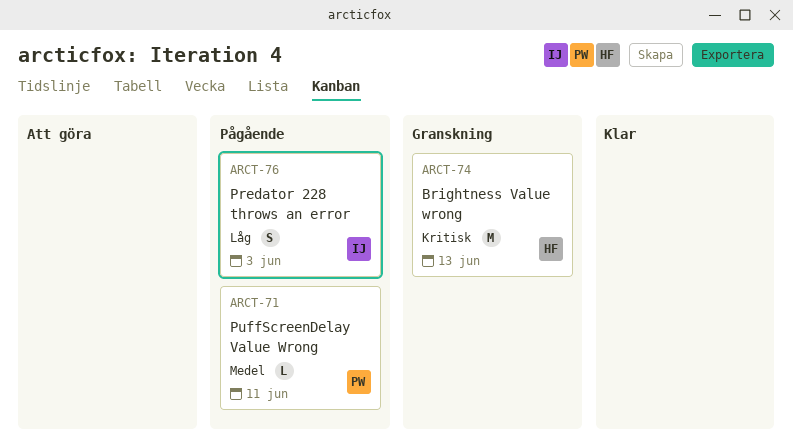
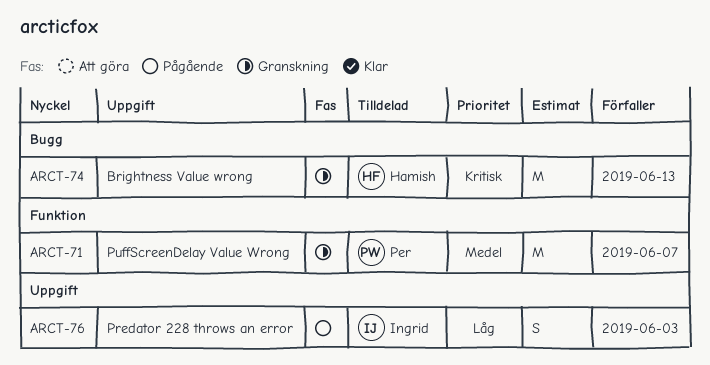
ARCT-71, status: Pågående -> Granskning
ARCT-71, estimate: L -> M
ARCT-71, due: Jun 11 -> Jun 7

